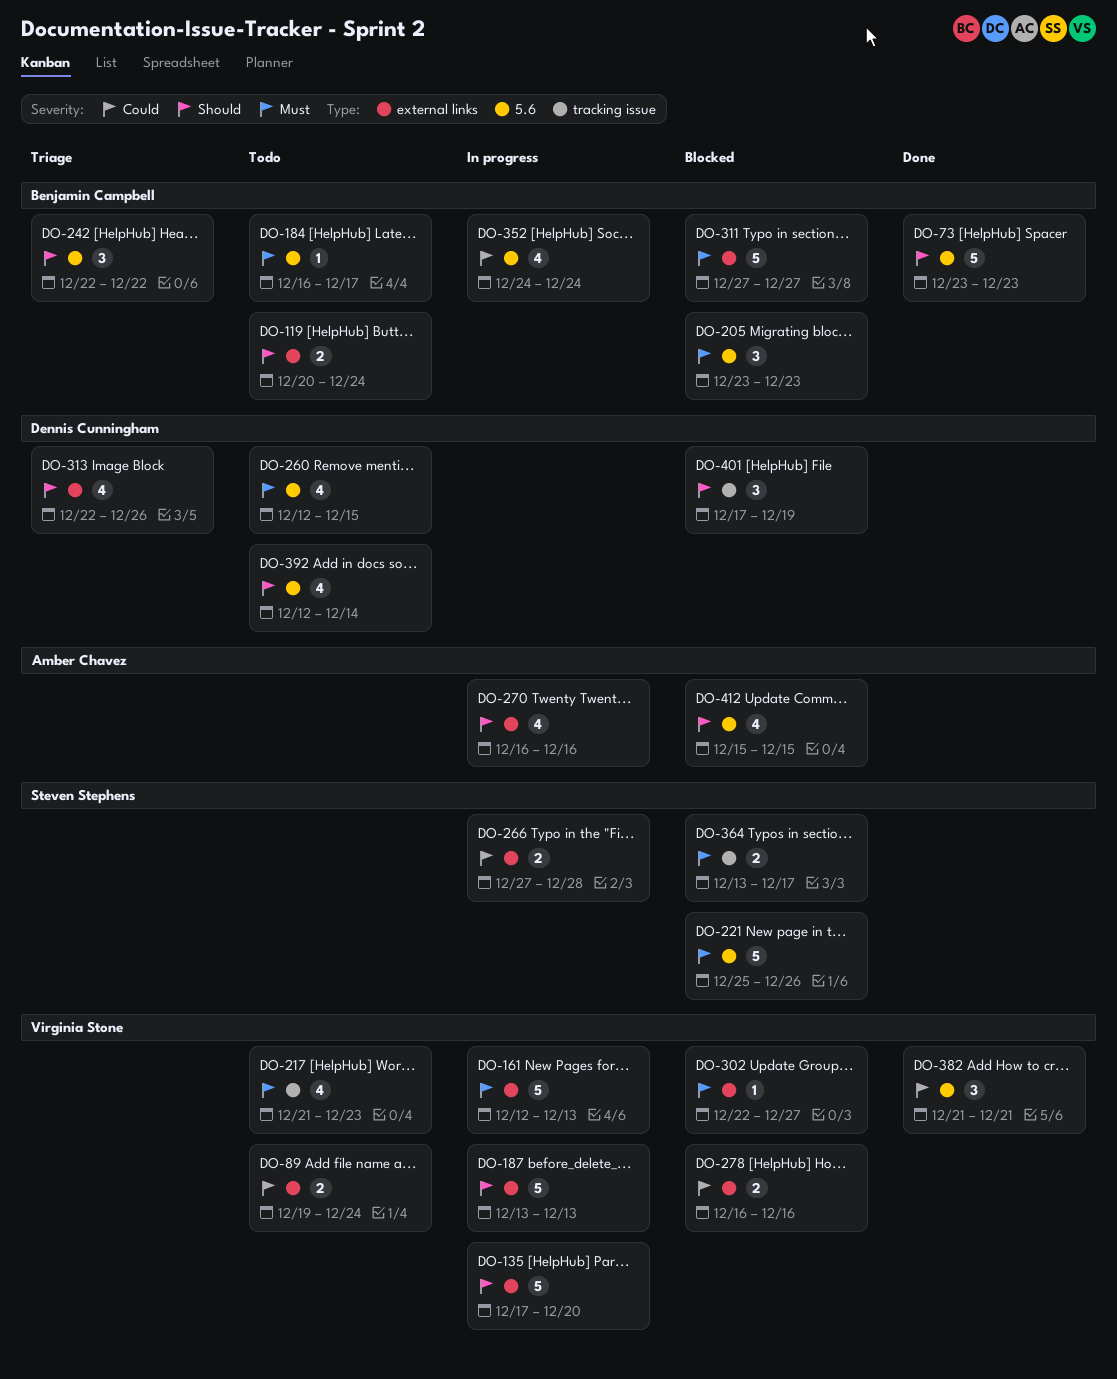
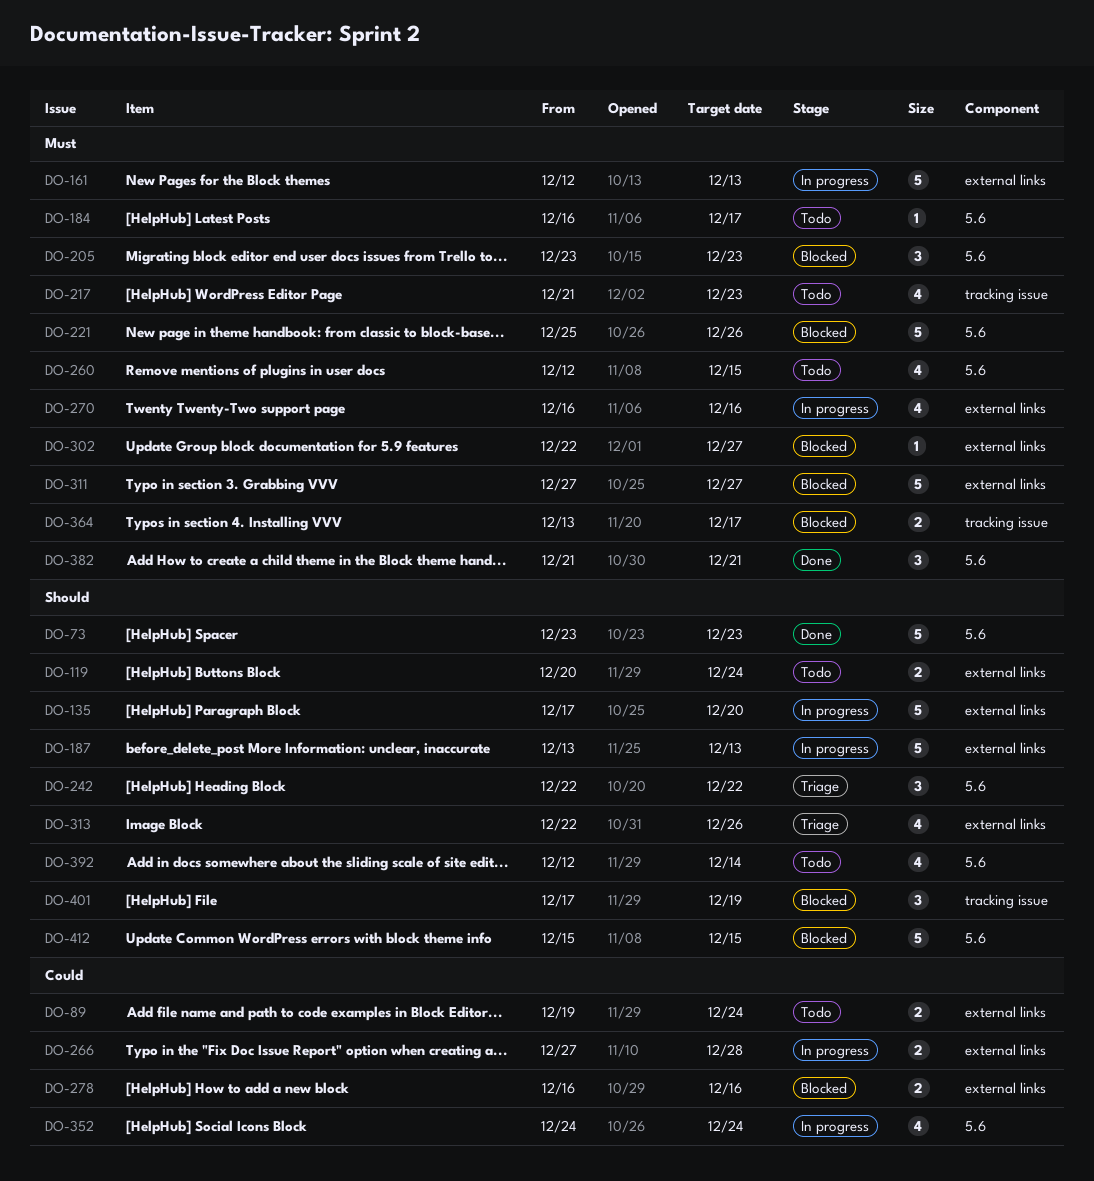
DO-270, priority: Should -> Must
DO-382, priority: Could -> Must
DO-412, estimate: 4 -> 5

